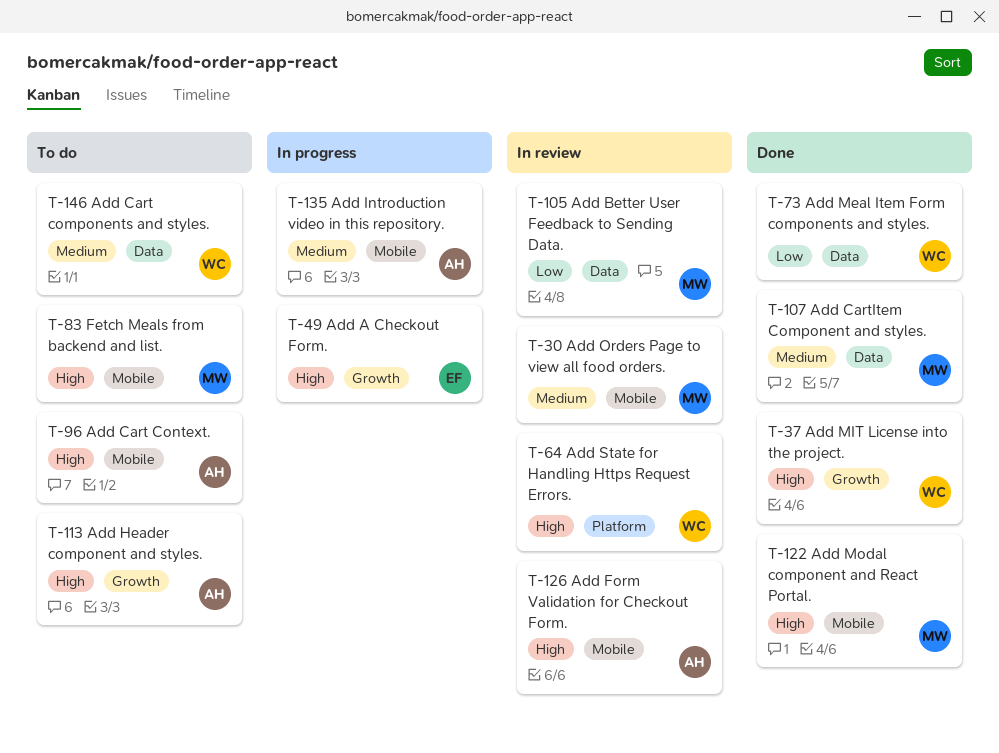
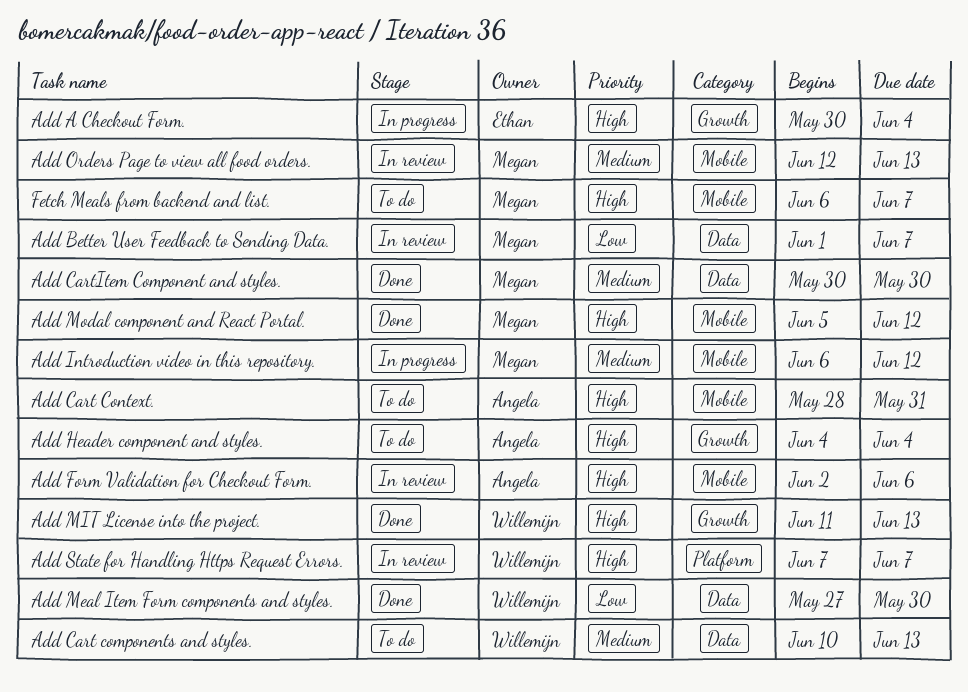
Add Introduction video in this repository., owner: Angela -> Megan

